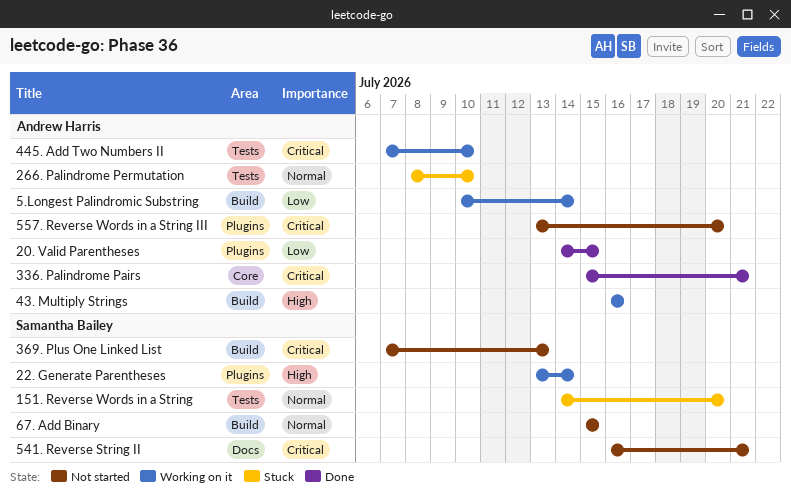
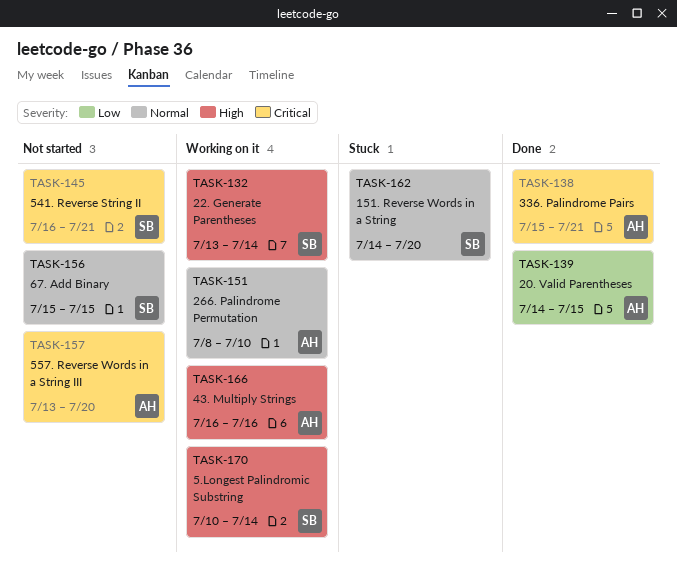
266. Palindrome Permutation, status: Stuck -> Working on it
369. Plus One Linked List: present -> none
445. Add Two Numbers II: present -> none
5.Longest Palindromic Substring, owner: Andrew Harris -> Samantha Bailey
5.Longest Palindromic Substring, priority: Low -> High

